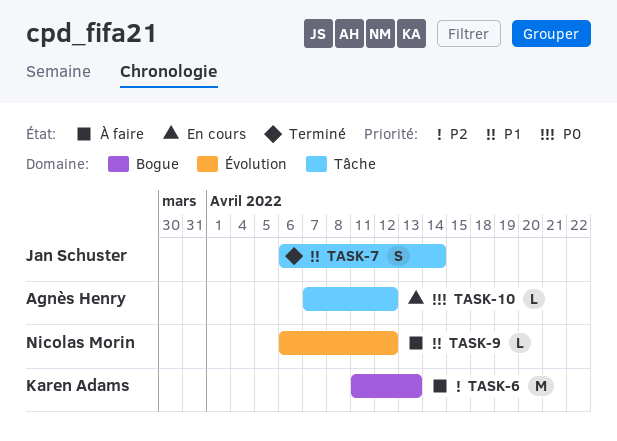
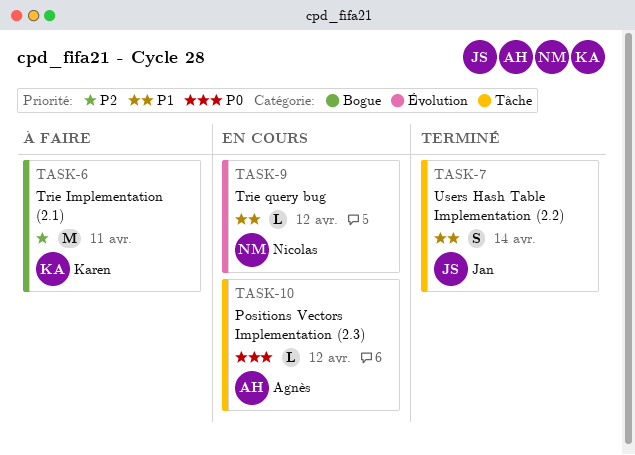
TASK-6, due: Apr 13 -> Apr 11
TASK-9, status: À faire -> En cours

